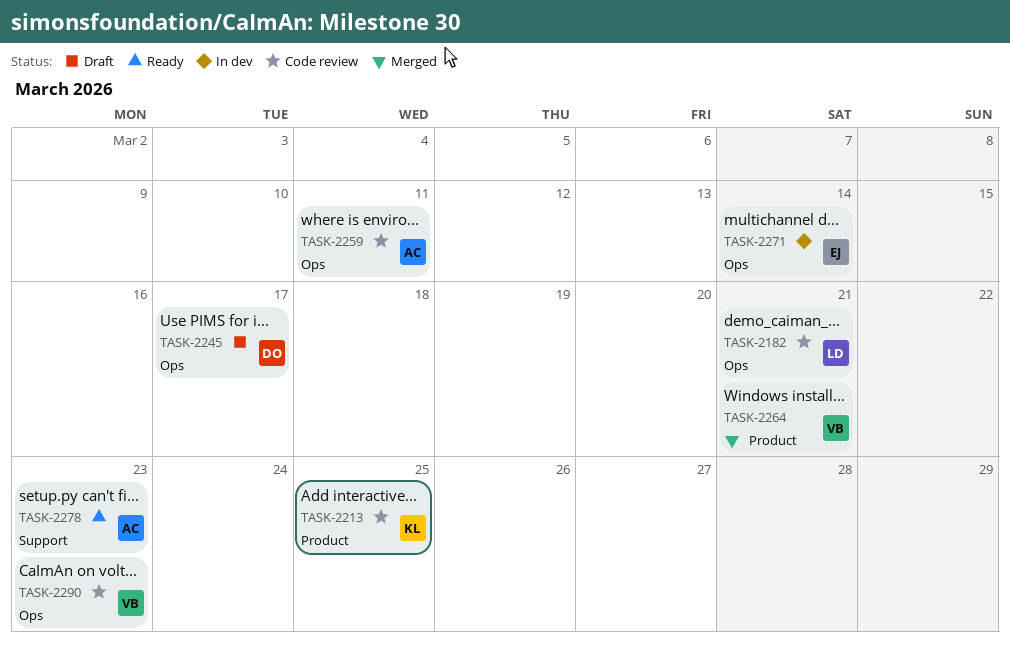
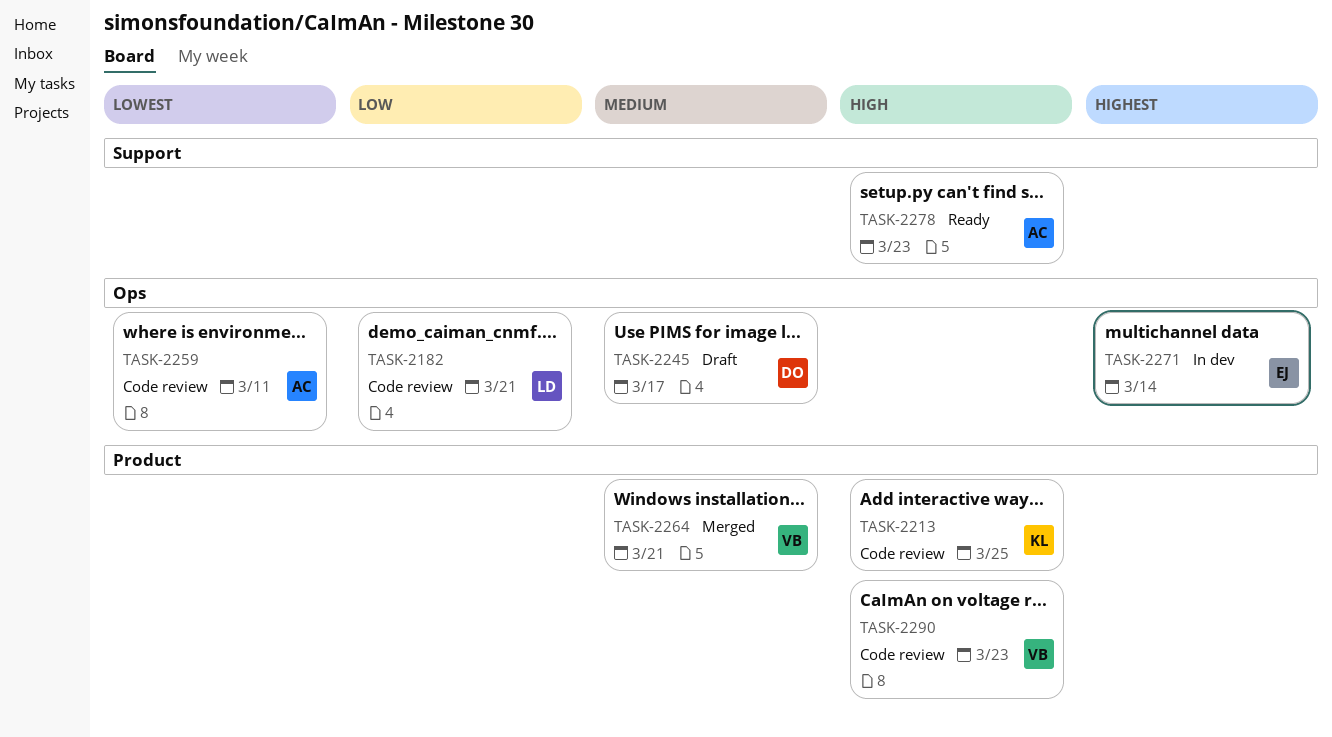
TASK-2290, label: Ops -> Product

